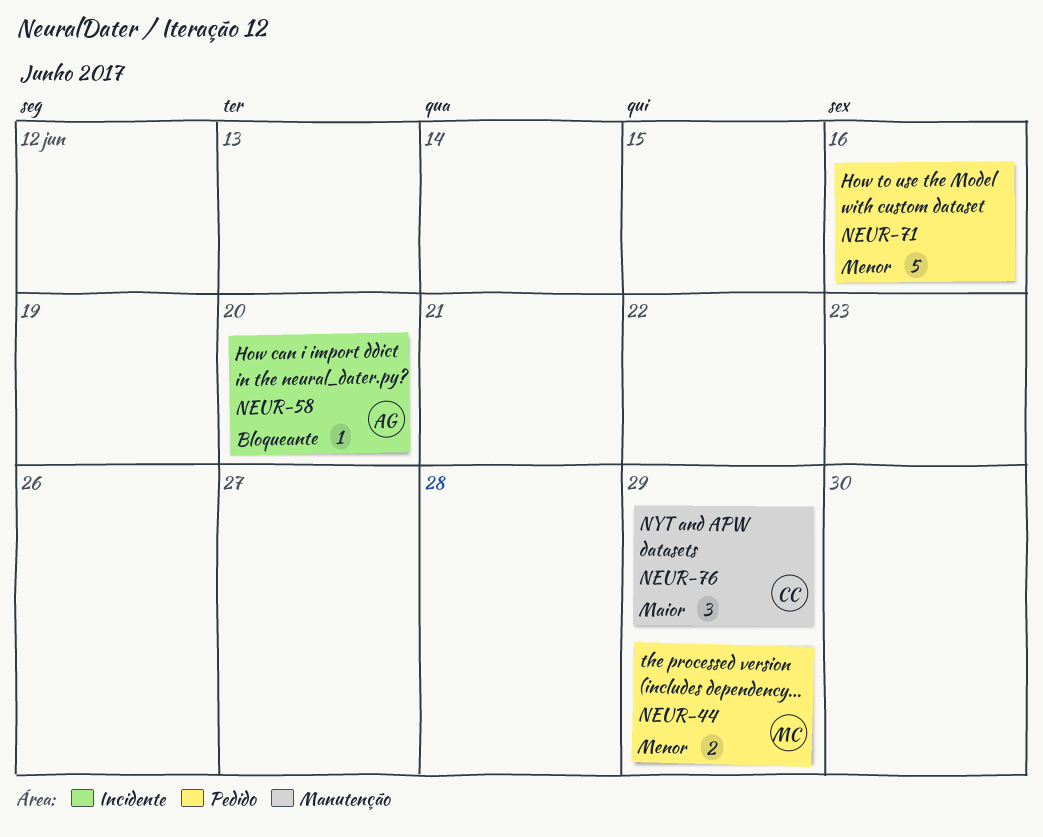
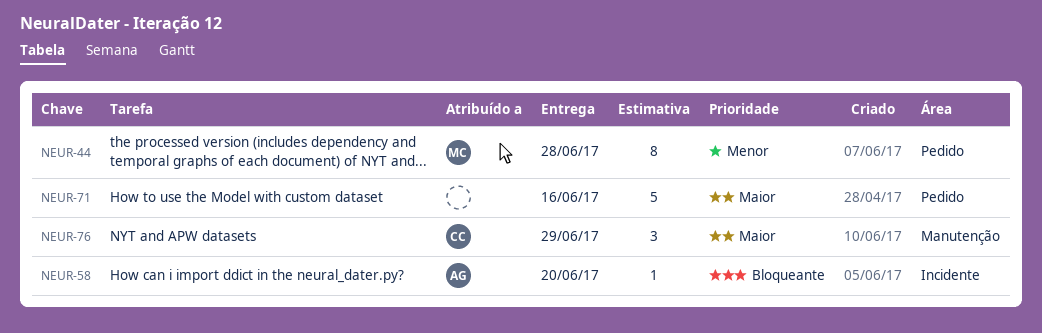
NEUR-44, estimate: 2 -> 8
NEUR-44, due: Jun 29 -> Jun 28
NEUR-71, priority: Menor -> Maior

